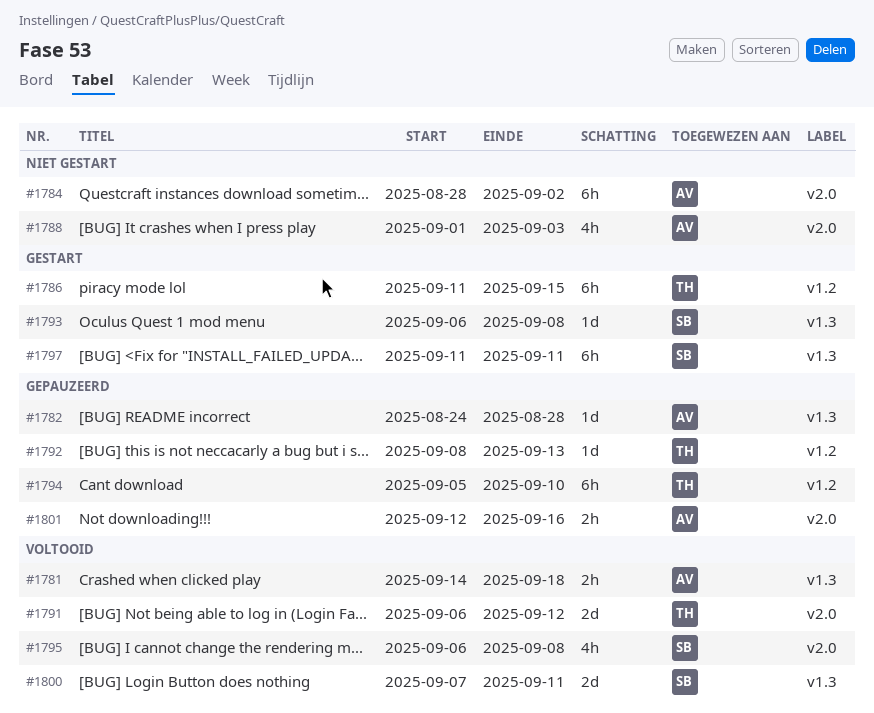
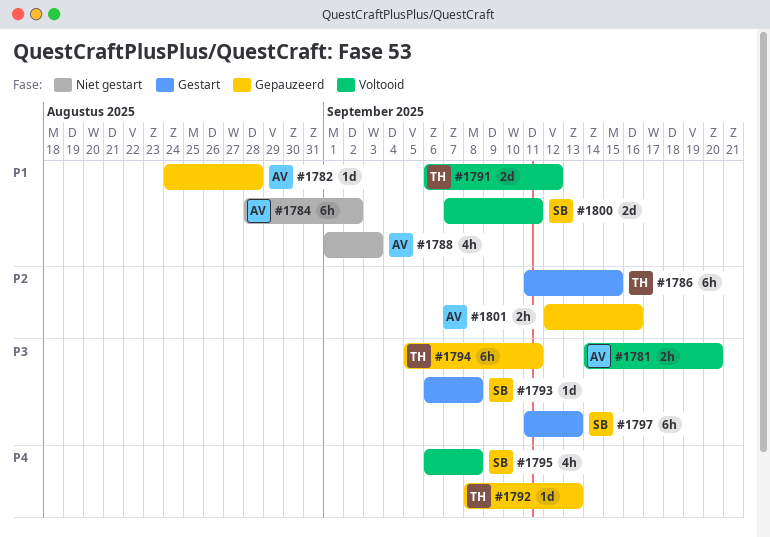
#1781, due: Sep 18 -> Sep 20
#1794, due: Sep 10 -> Sep 11
#1797, due: Sep 11 -> Sep 13

